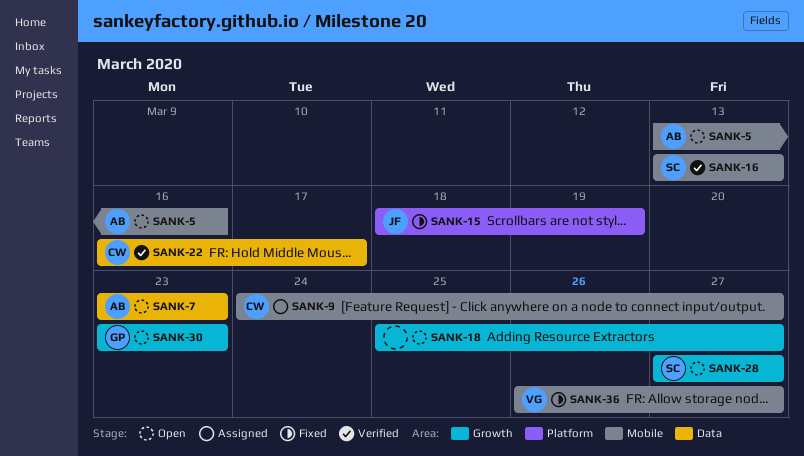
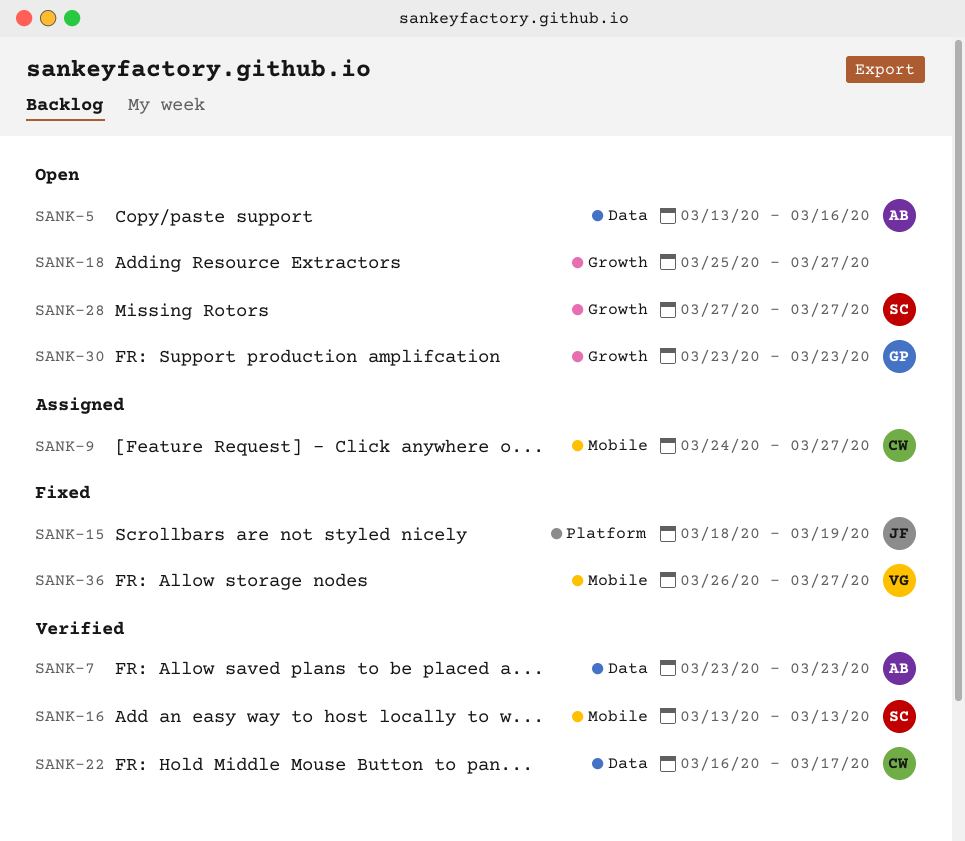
SANK-5, label: Mobile -> Data
SANK-7, status: Open -> Verified

